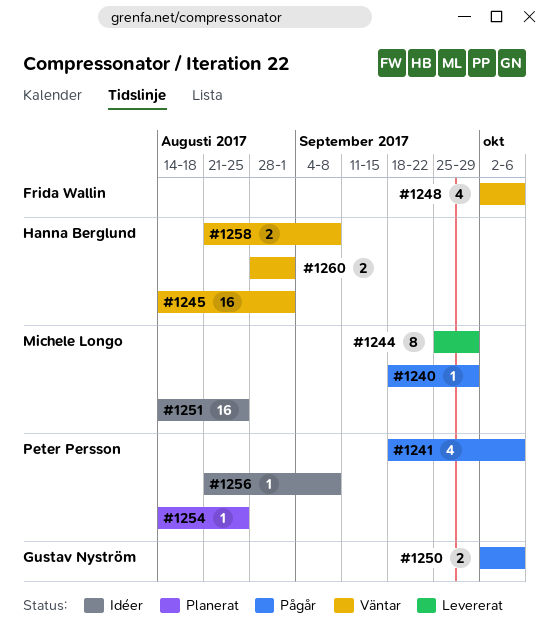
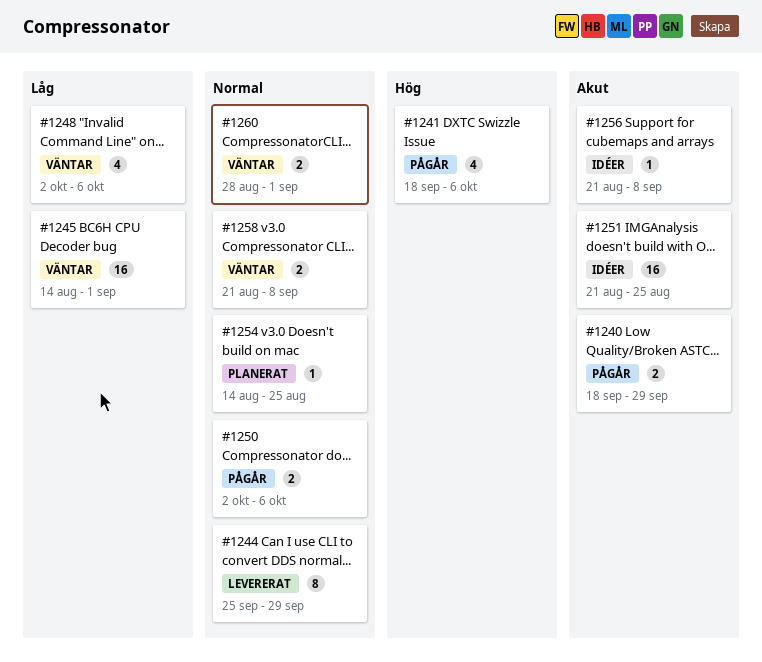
#1240, estimate: 1 -> 2
#1251, start: Aug 14 -> Aug 21

